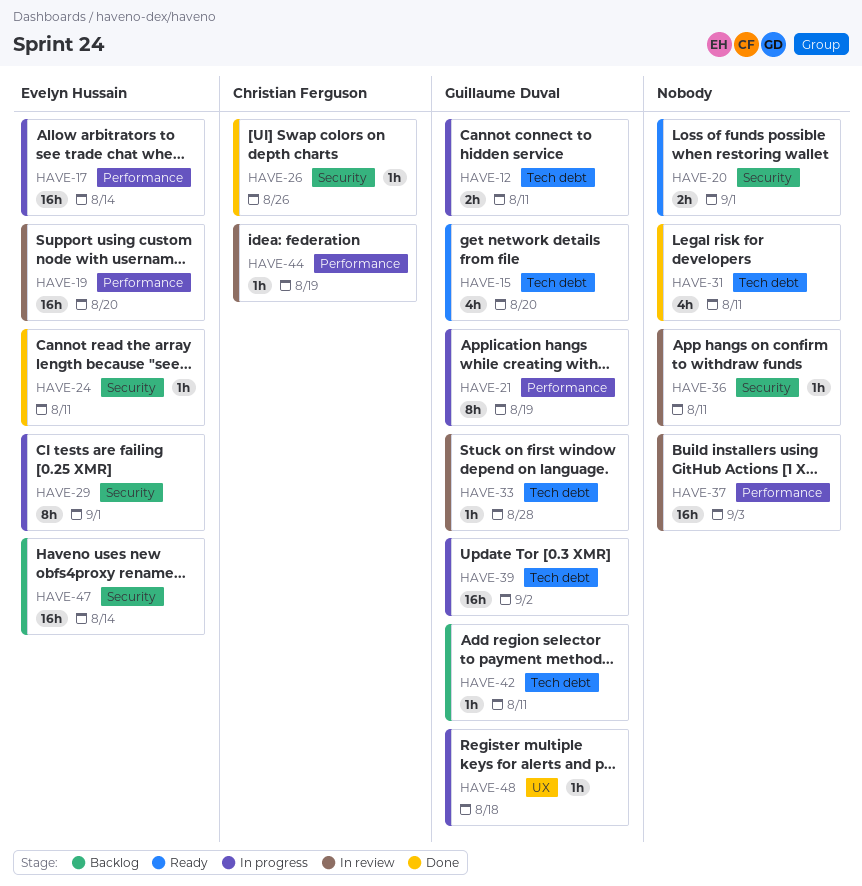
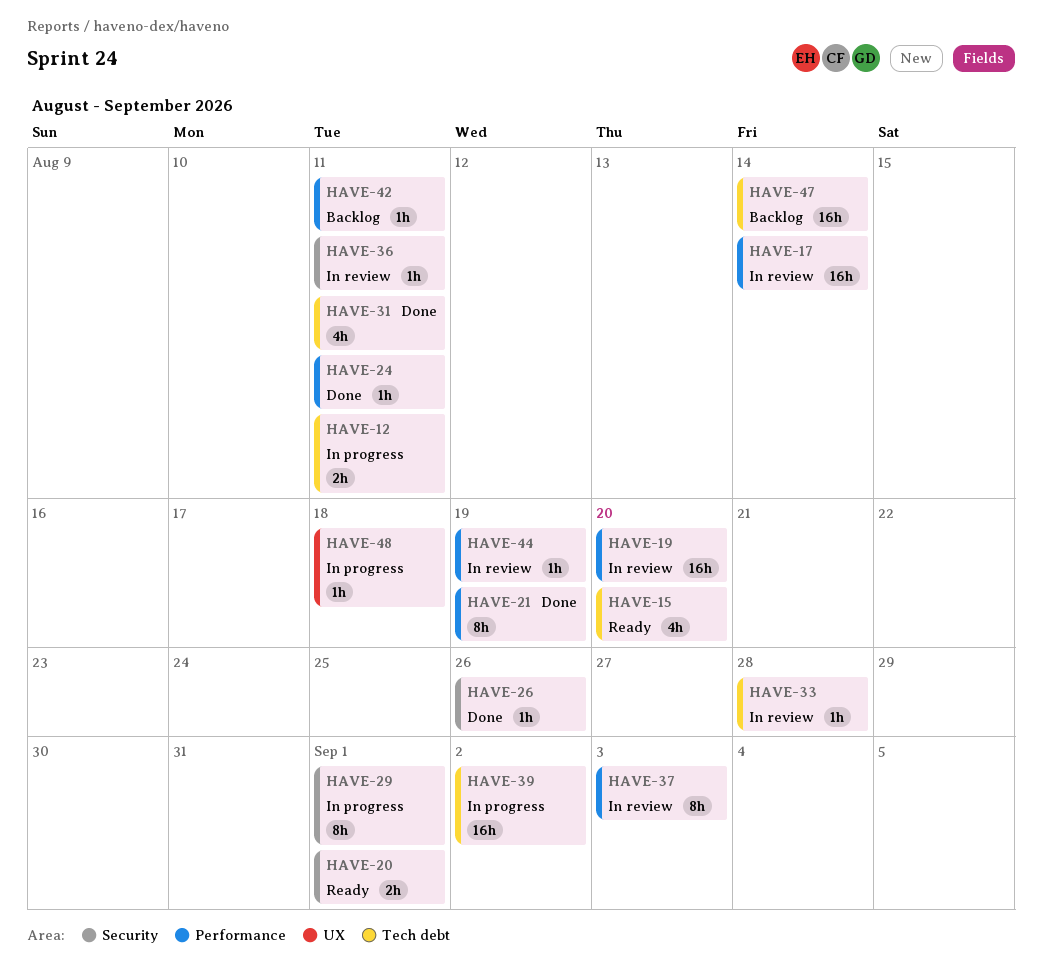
HAVE-17, status: In progress -> In review
HAVE-21, status: In progress -> Done
HAVE-24, label: Security -> Performance
HAVE-37, estimate: 16h -> 8h
HAVE-42, label: Tech debt -> Performance
HAVE-47, label: Security -> Tech debt

